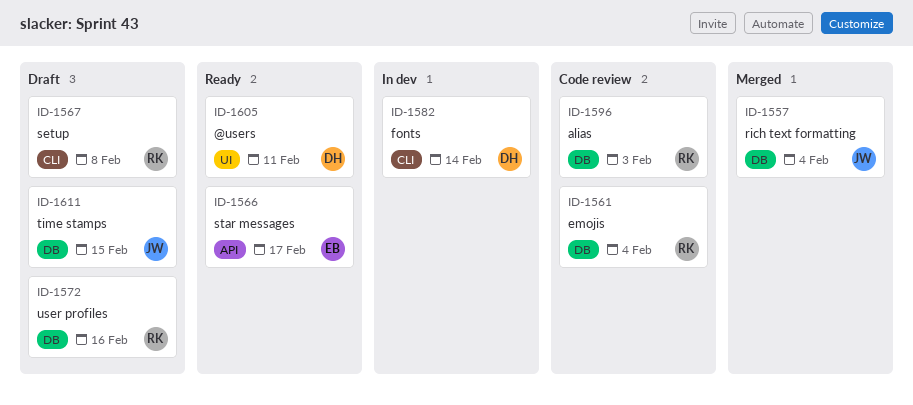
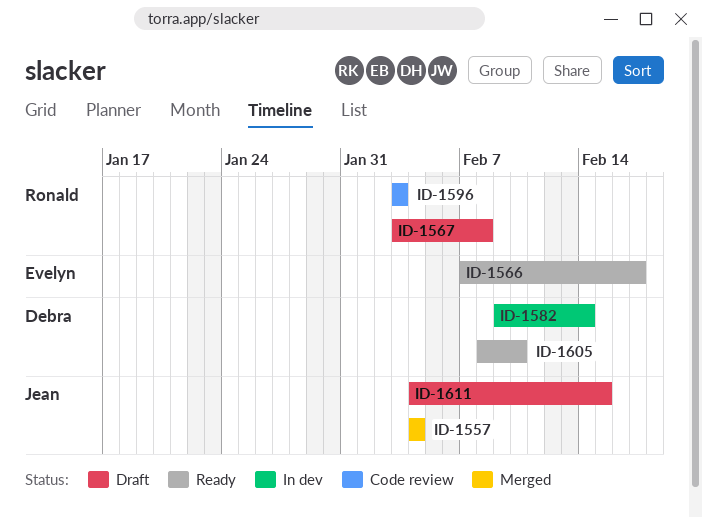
ID-1561: present -> none
ID-1572: present -> none
ID-1605, due: Feb 11 -> Feb 10

